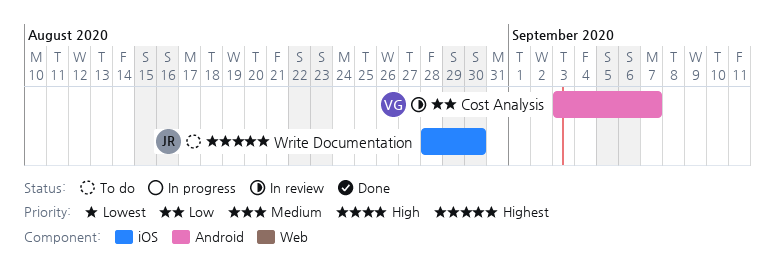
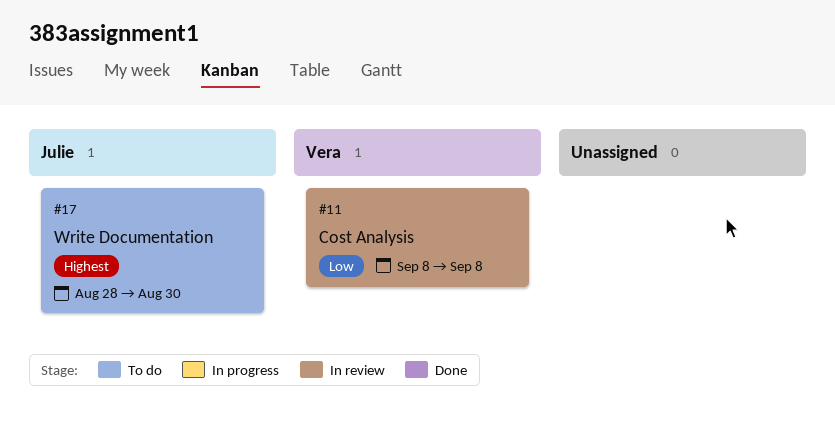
Cost Analysis, start: Sep 3 -> Sep 8
Cost Analysis, due: Sep 7 -> Sep 8

